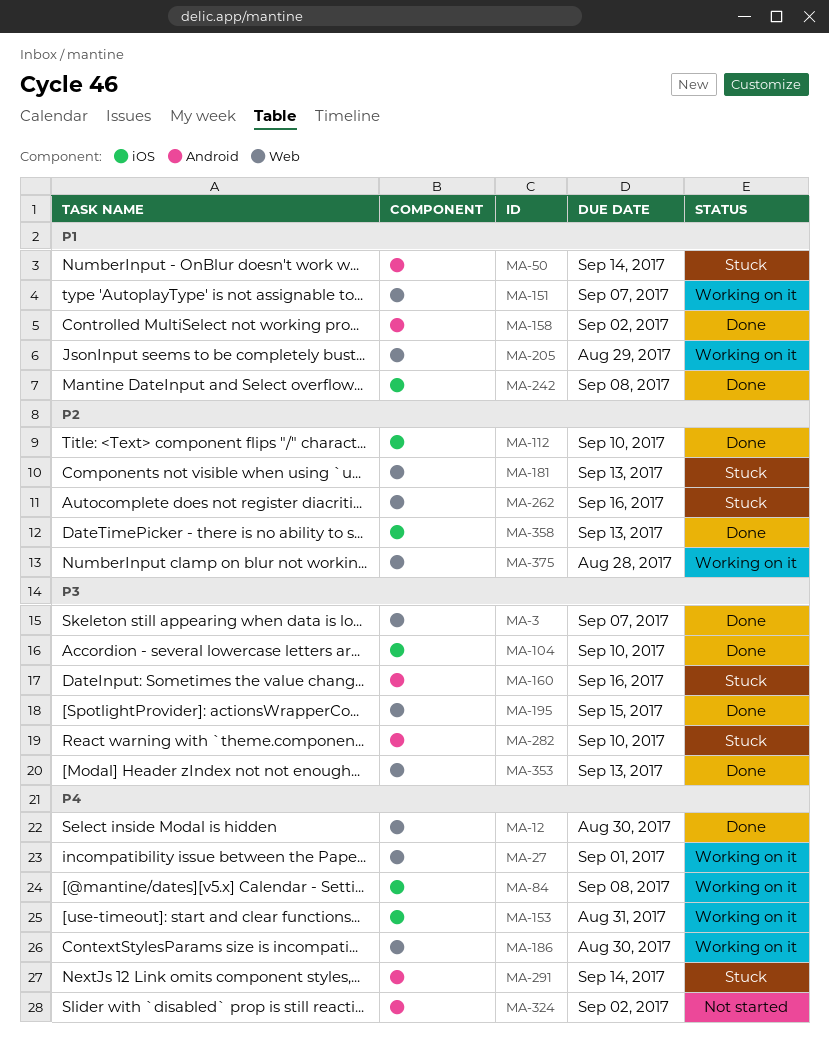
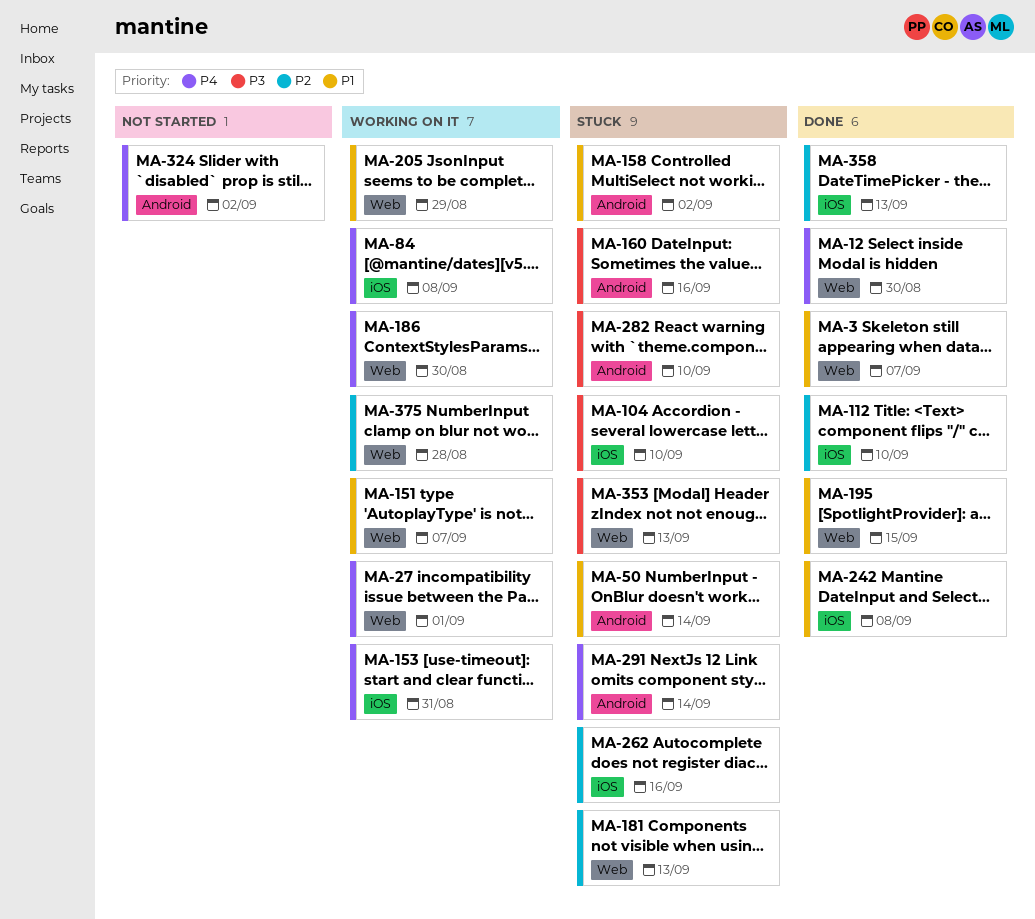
MA-3, priority: P3 -> P1
MA-104, status: Done -> Stuck
MA-158, status: Done -> Stuck
MA-195, priority: P3 -> P1
MA-262, label: Web -> iOS
MA-353, status: Done -> Stuck

